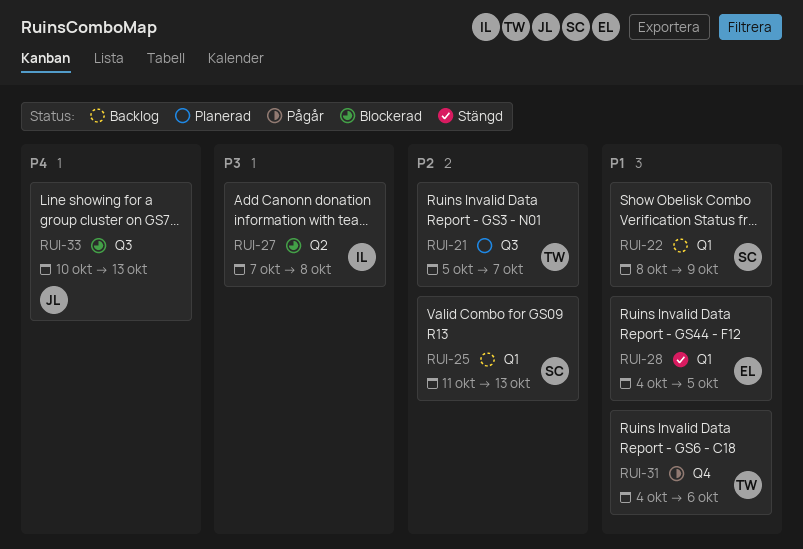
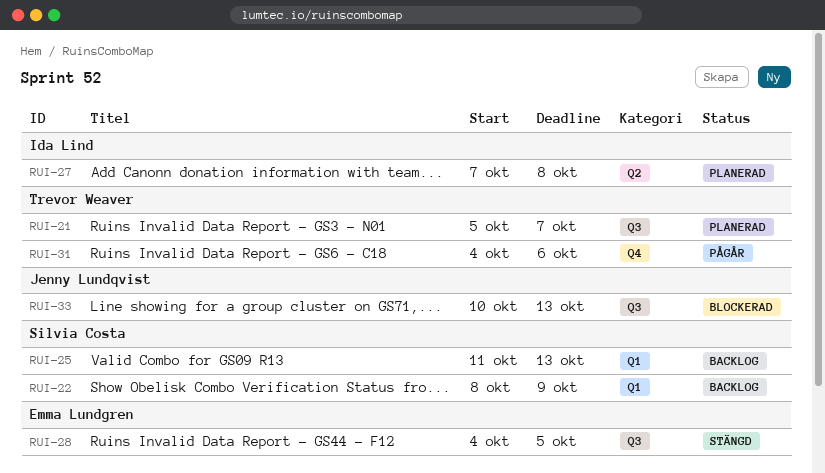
RUI-27, status: Blockerad -> Planerad
RUI-28, label: Q1 -> Q3

